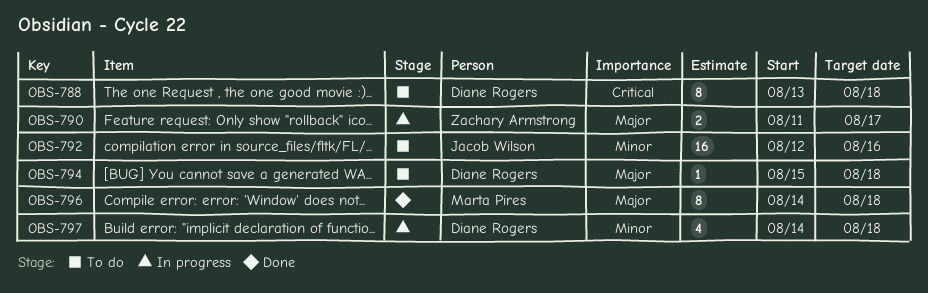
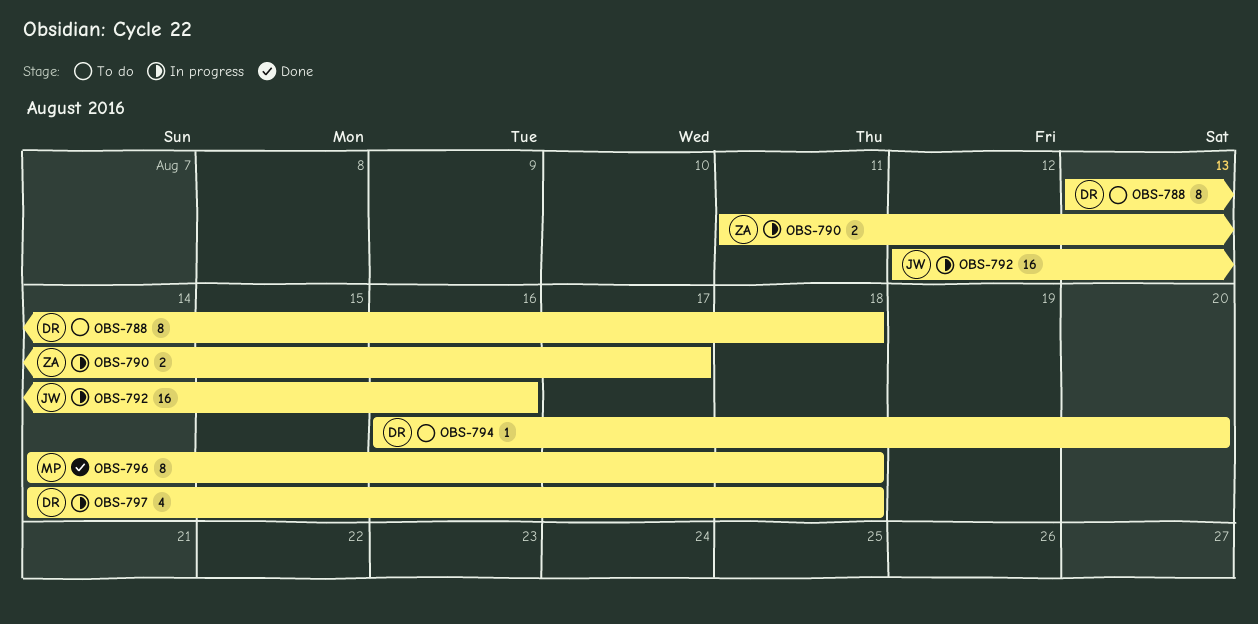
OBS-792, status: To do -> In progress
OBS-794, start: Aug 15 -> Aug 16
OBS-794, due: Aug 18 -> Aug 20

